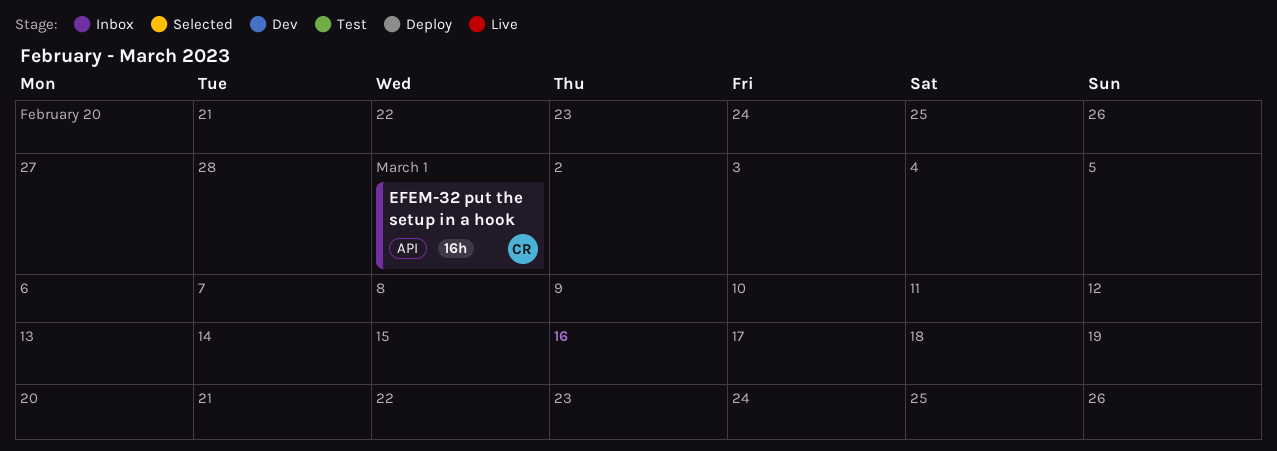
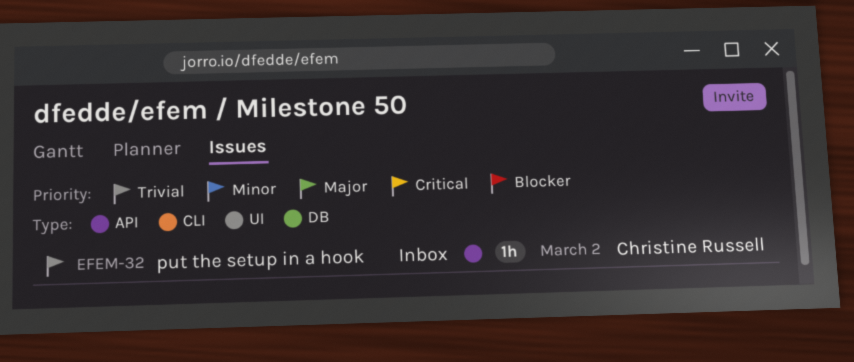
EFEM-32, estimate: 16h -> 1h
EFEM-32, due: Mar 1 -> Mar 2

